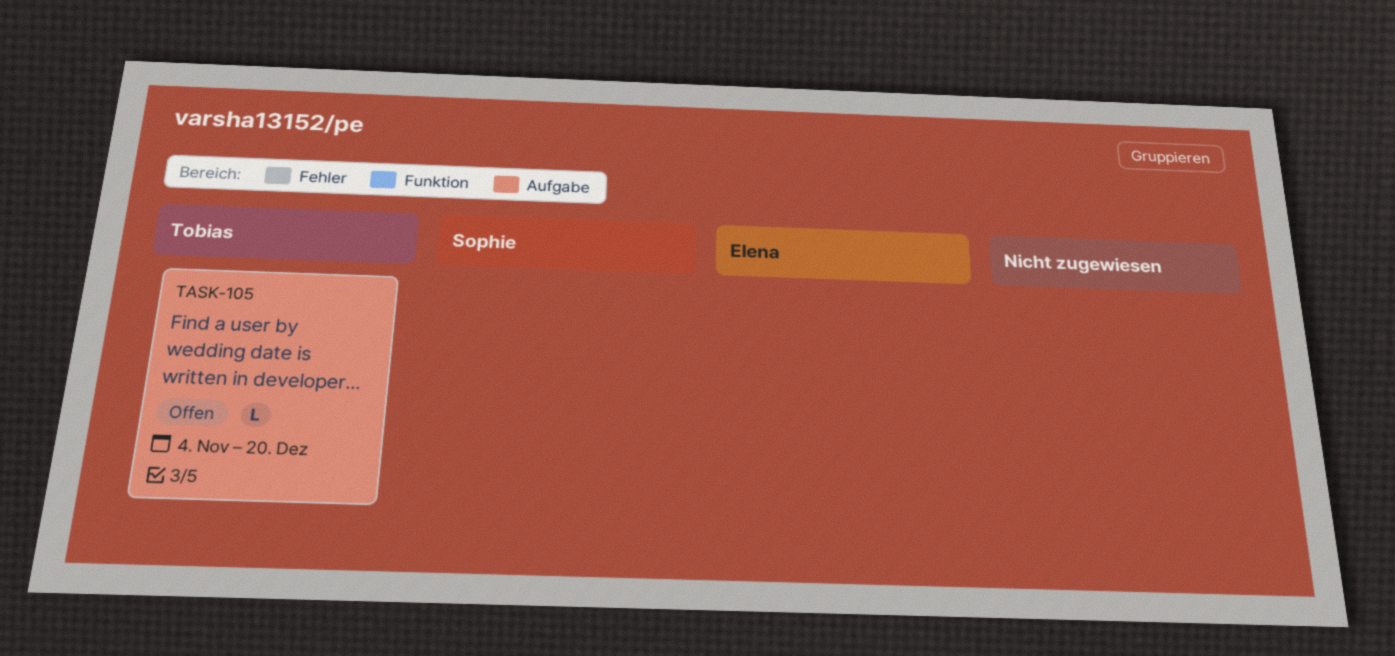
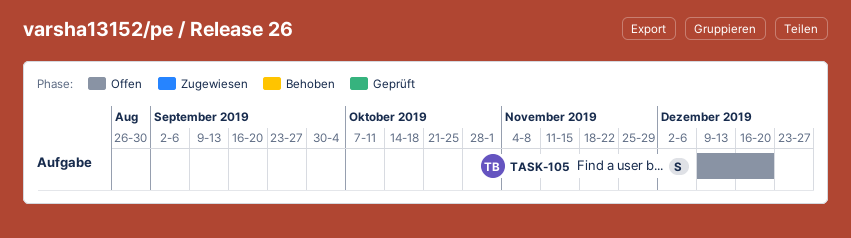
TASK-105, estimate: L -> S
TASK-105, start: Nov 4 -> Dec 9

